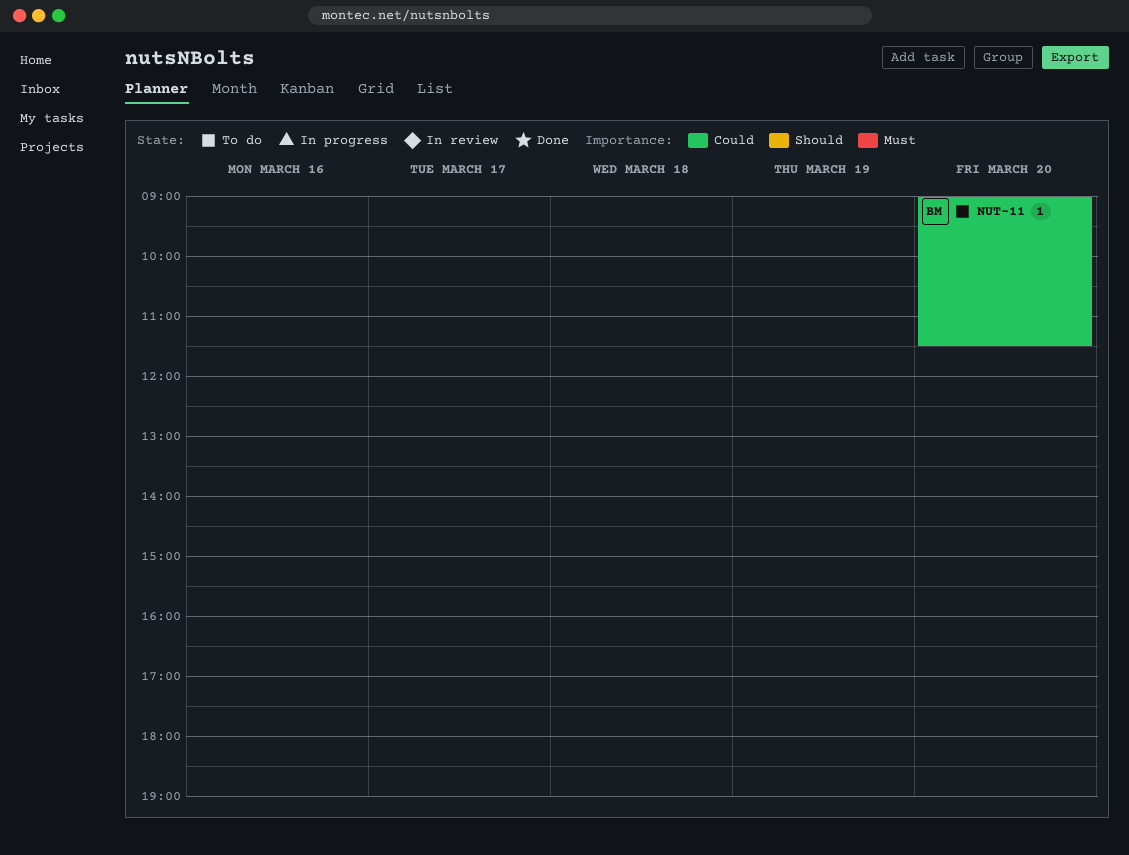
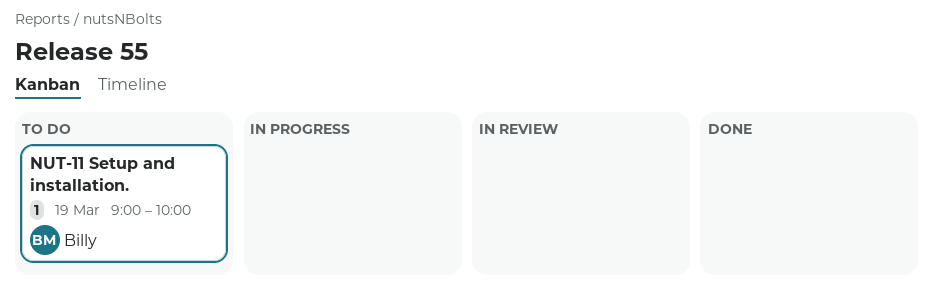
NUT-11, day: Mar 20 -> Mar 19
NUT-11, ends: 11:30 -> 10:00

